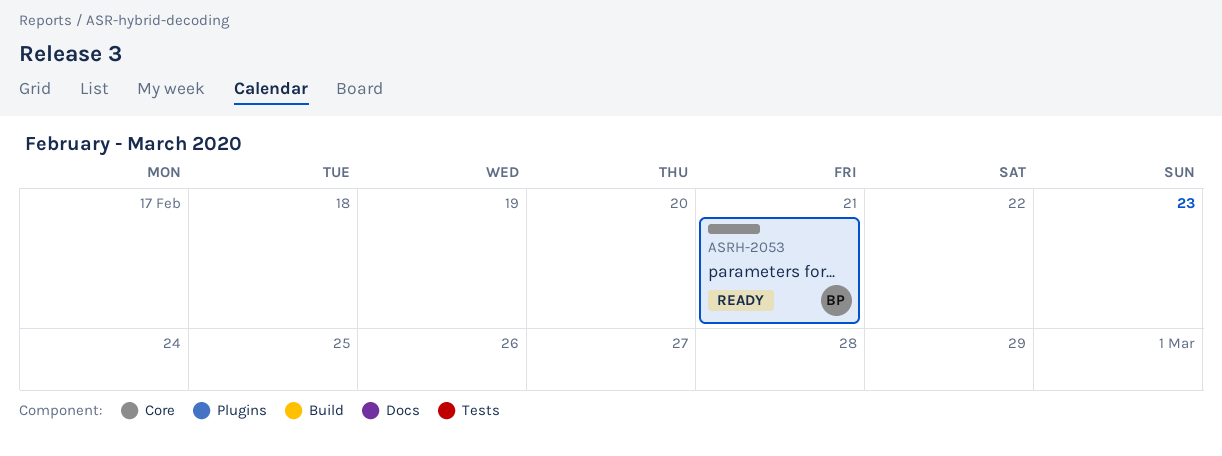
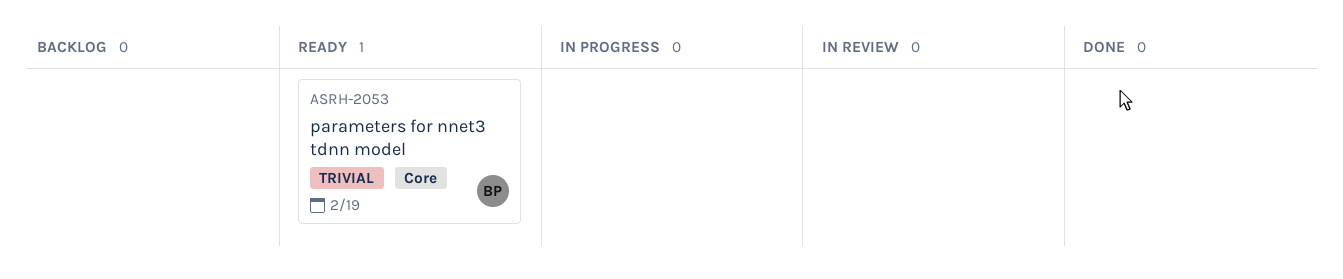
ASRH-2053, due: Feb 21 -> Feb 19

